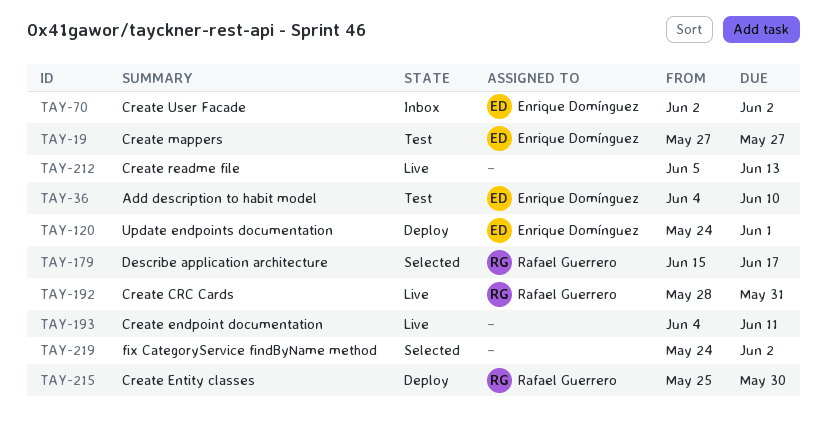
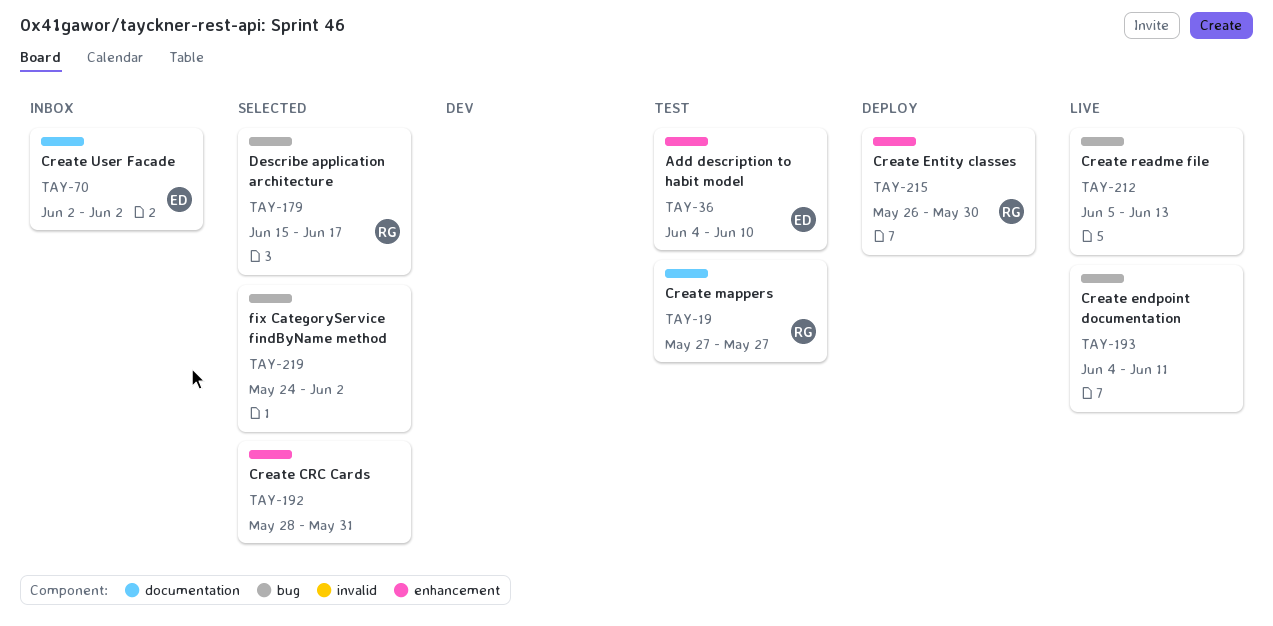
TAY-19, owner: Enrique Domínguez -> Rafael Guerrero
TAY-120: present -> none
TAY-192, status: Live -> Selected
TAY-192, owner: Rafael Guerrero -> none
TAY-215, start: May 25 -> May 26

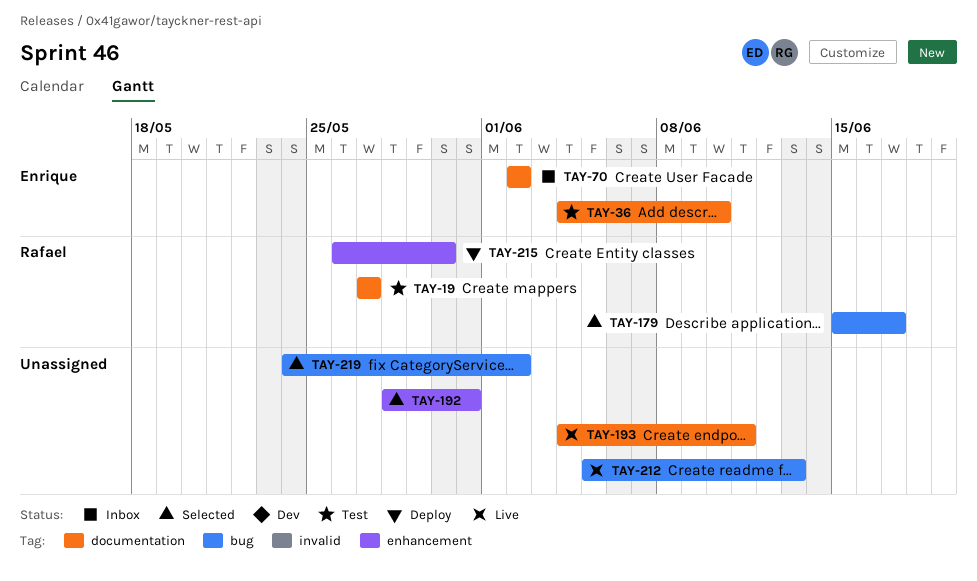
TAY-36, label: enhancement -> documentation
TAY-193, label: bug -> documentation

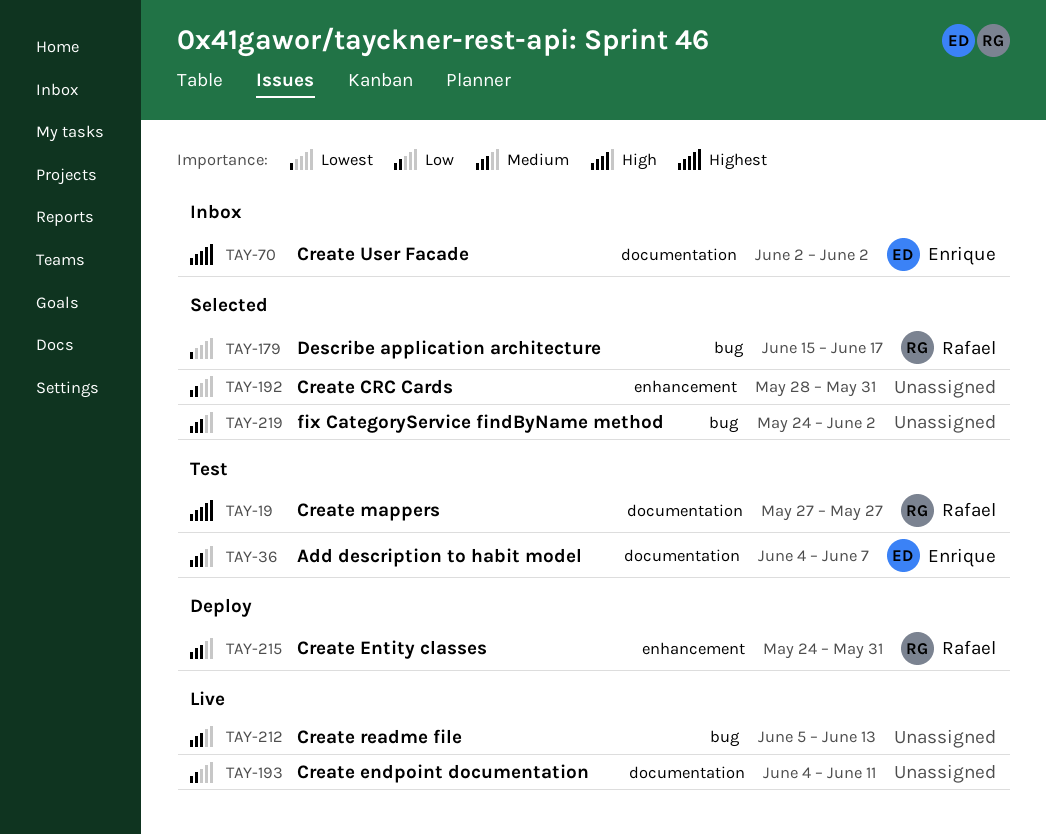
TAY-36, due: Jun 10 -> Jun 7
TAY-215, start: May 26 -> May 24
TAY-215, due: May 30 -> May 31

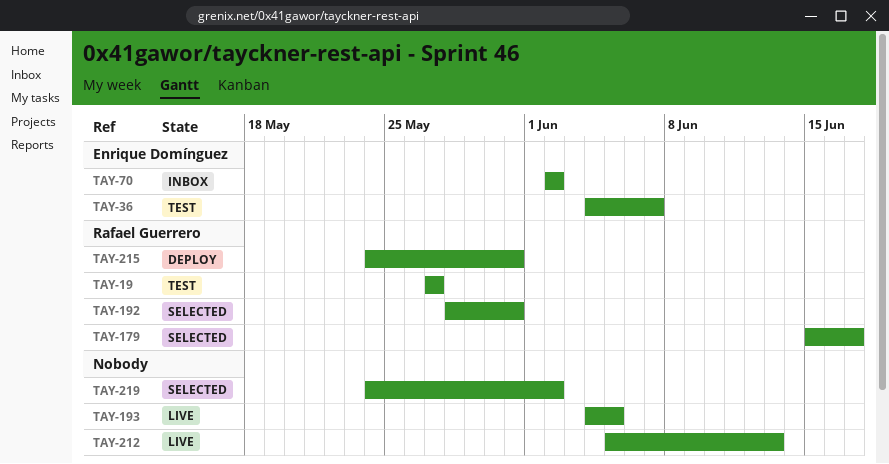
TAY-192, owner: none -> Rafael Guerrero
TAY-193, due: Jun 11 -> Jun 5

